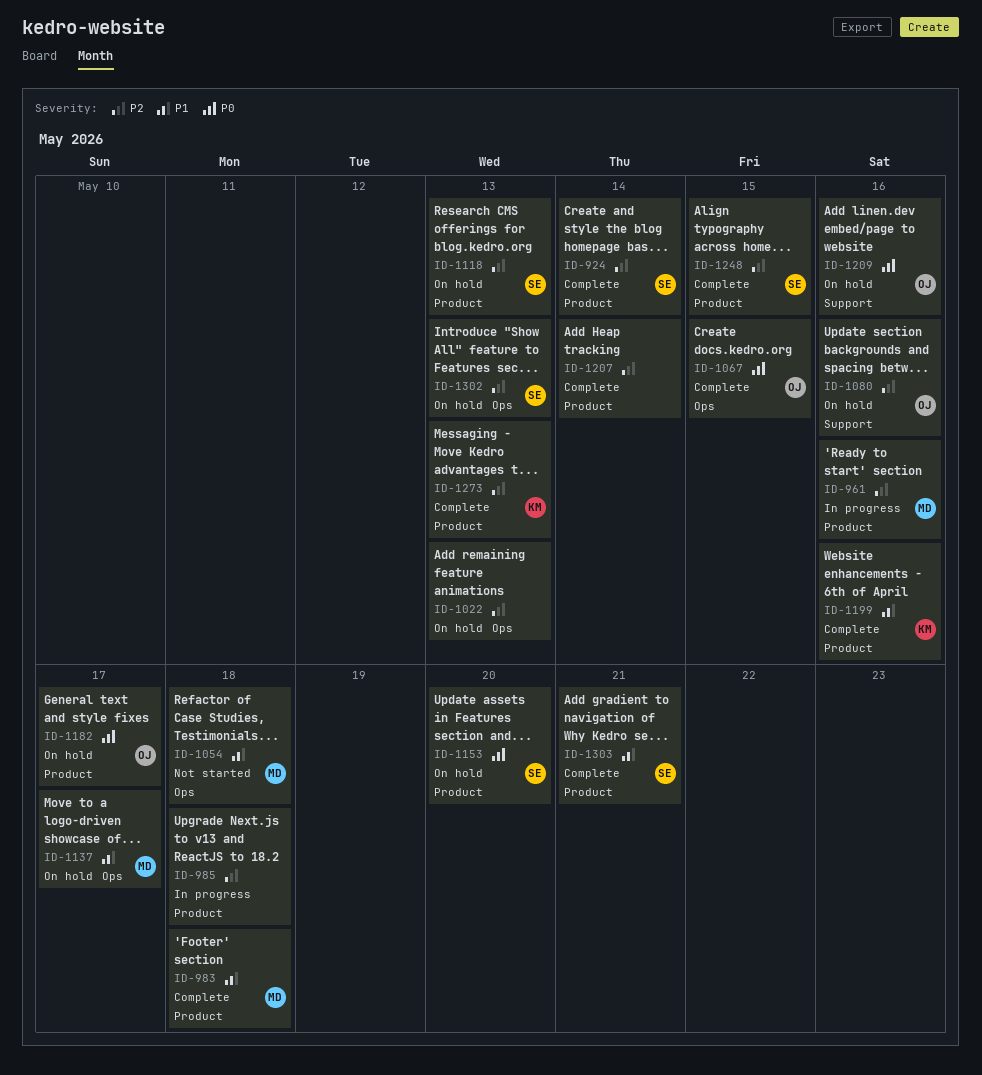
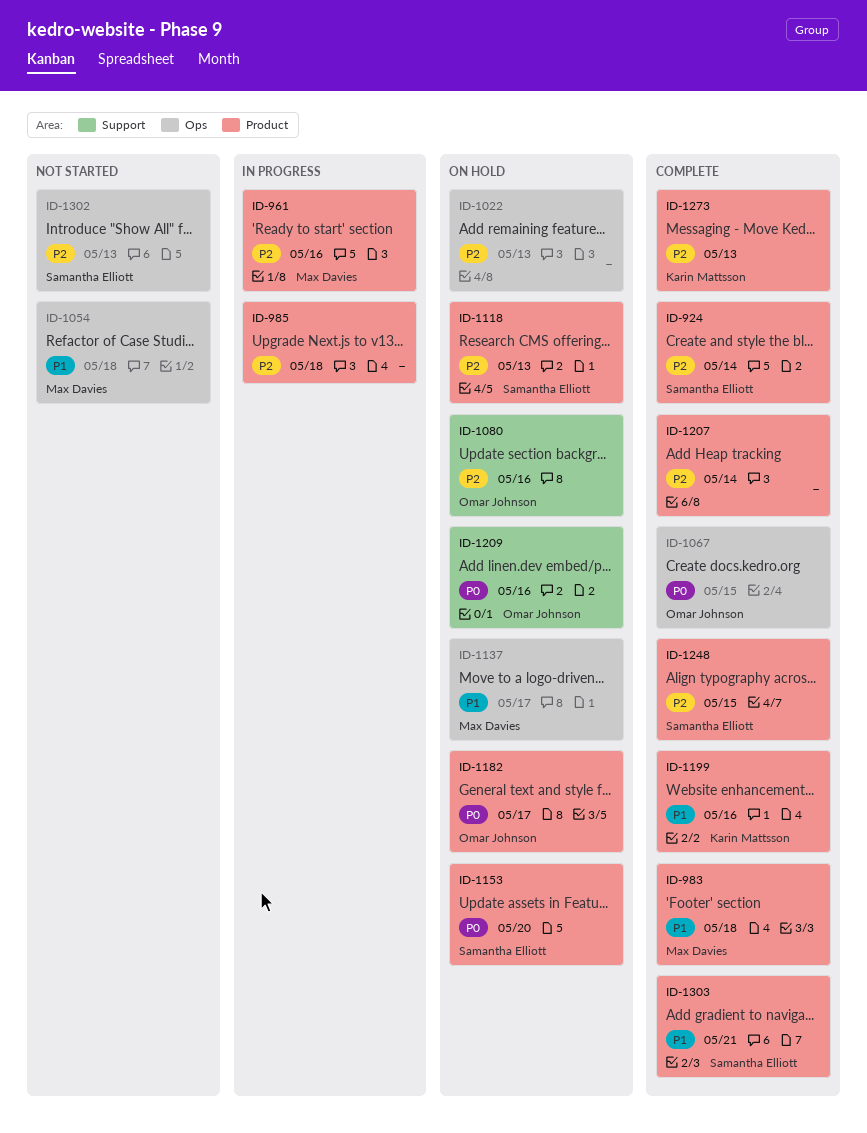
ID-1302, status: On hold -> Not started

